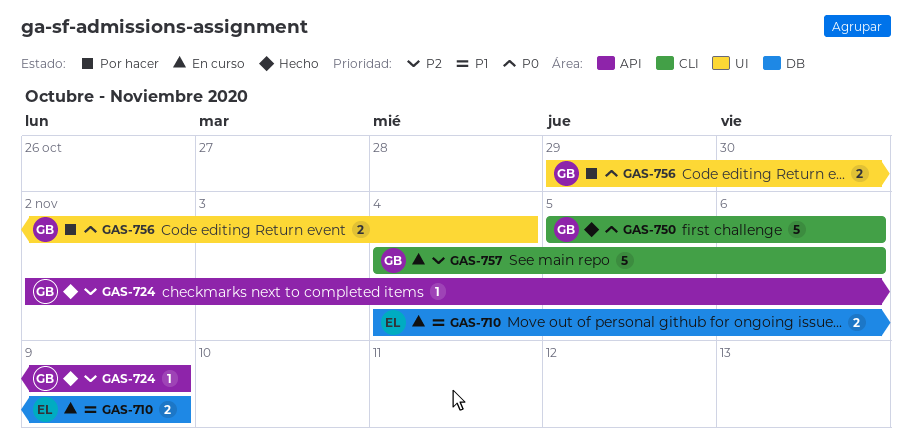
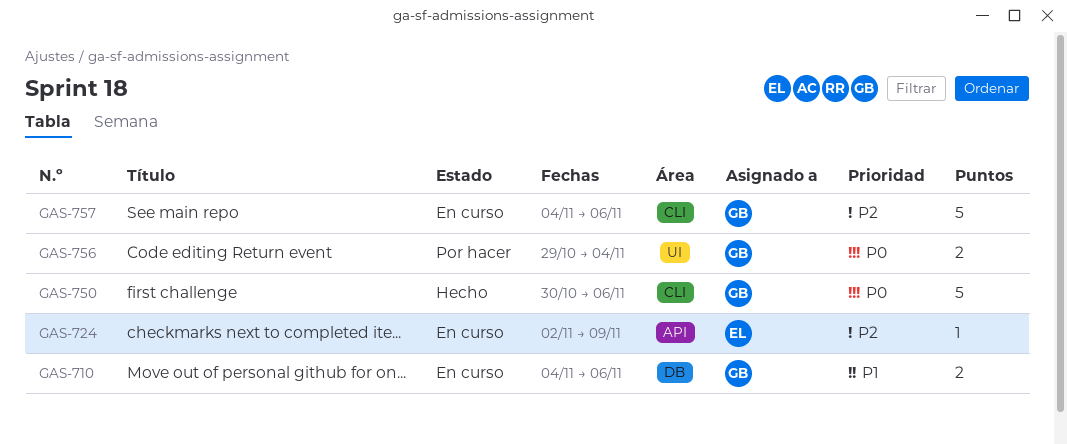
GAS-710, owner: EL -> GB
GAS-710, due: Nov 9 -> Nov 6
GAS-724, status: Hecho -> En curso
GAS-724, owner: GB -> EL
GAS-750, start: Nov 5 -> Oct 30

